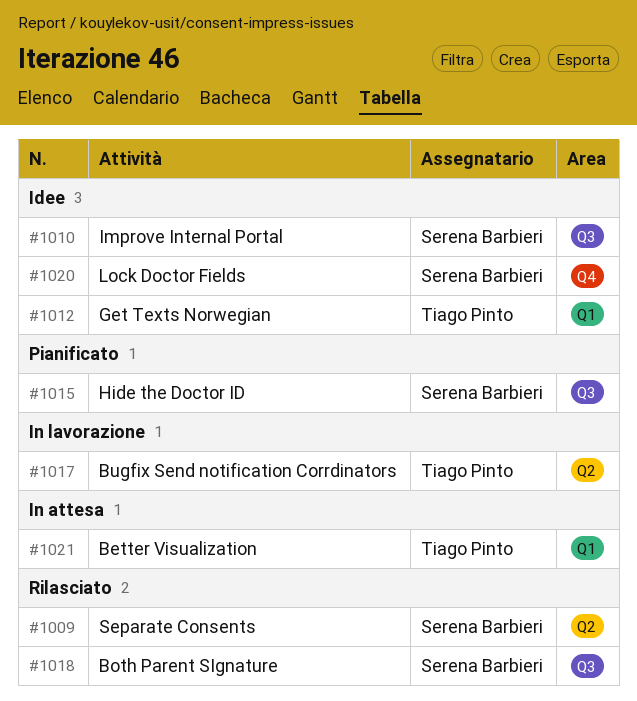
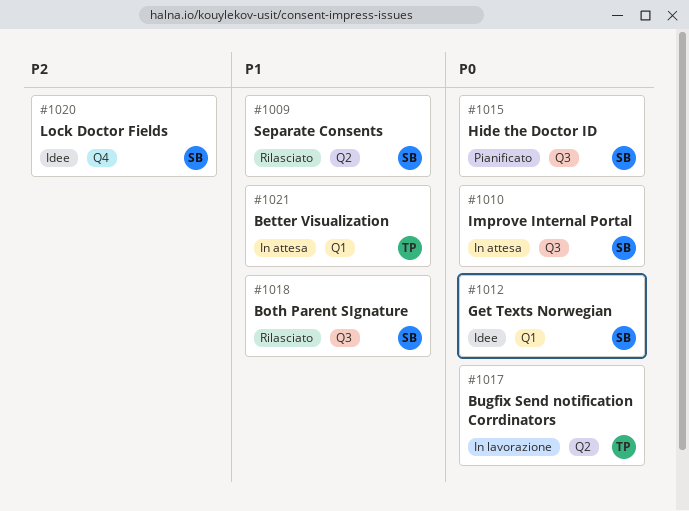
#1010, status: Idee -> In attesa
#1012, owner: Tiago Pinto -> Serena Barbieri

